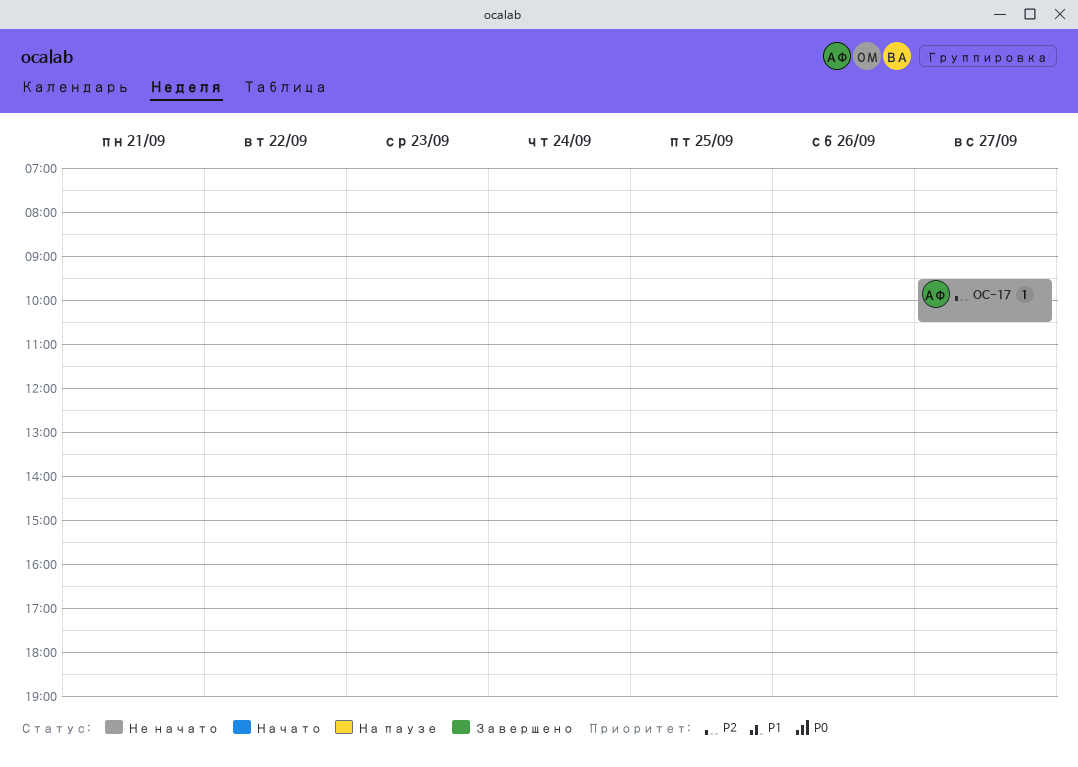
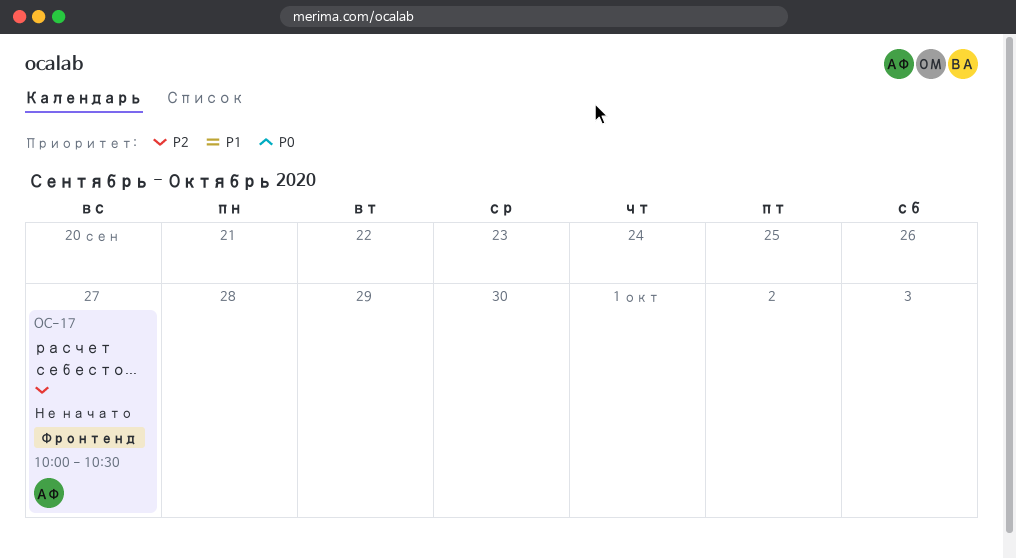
OC-17, begins: 09:30 -> 10:00

